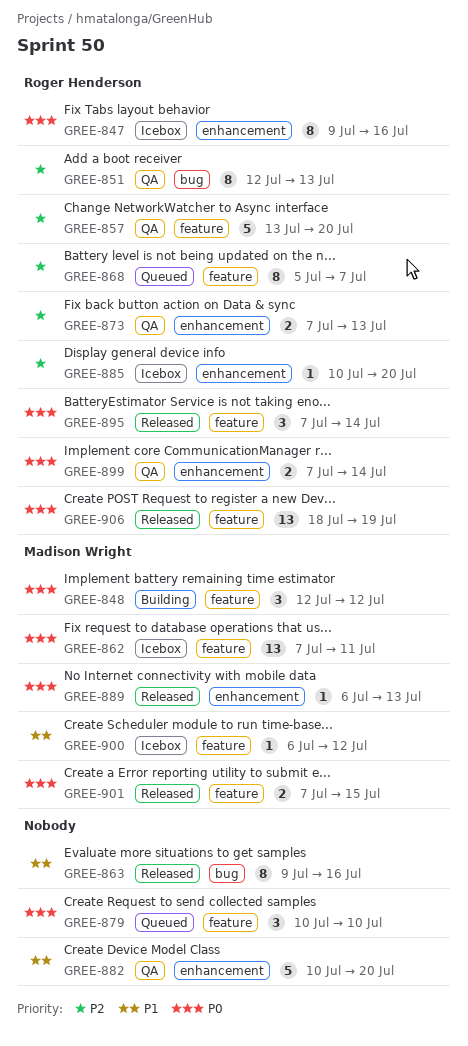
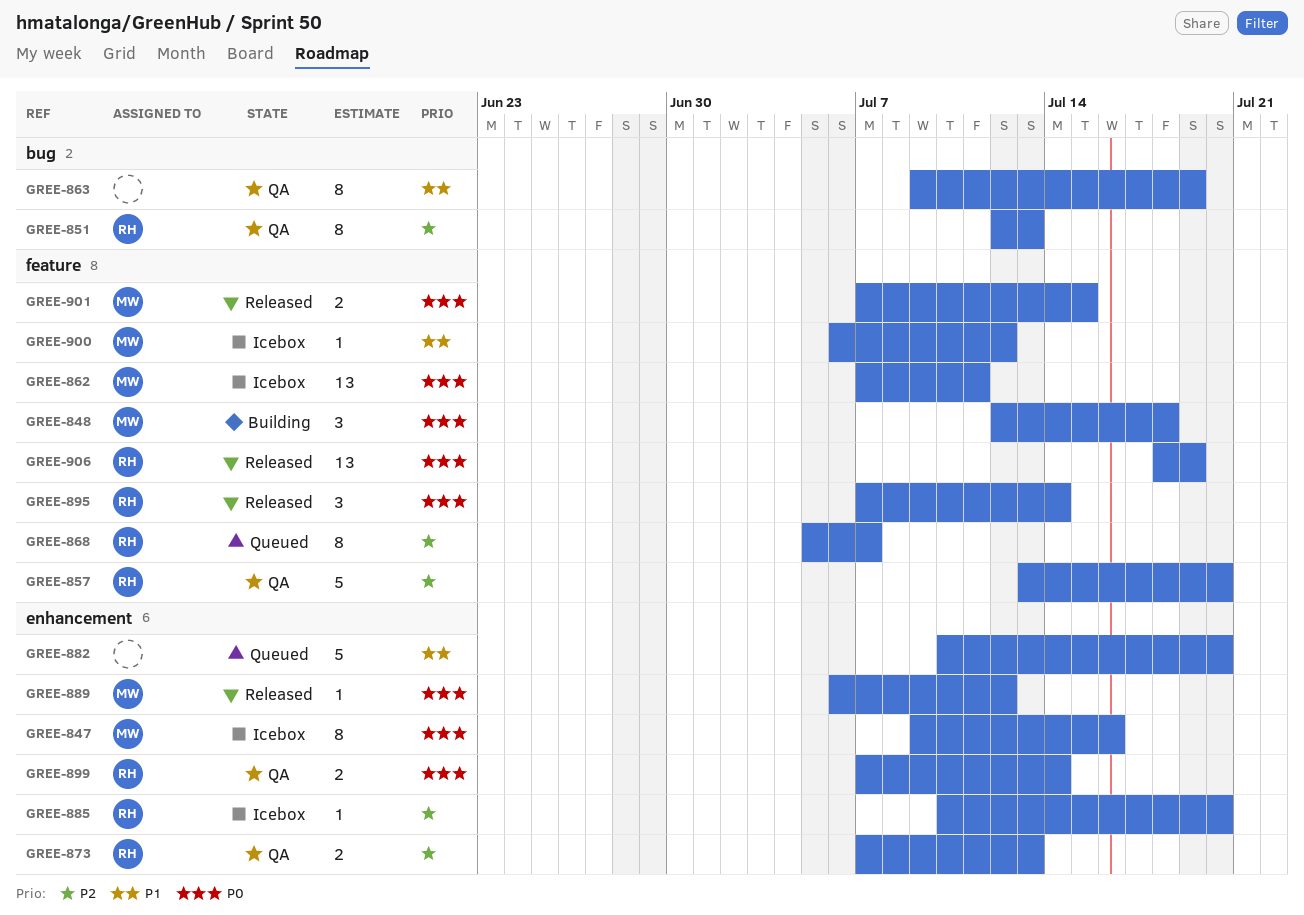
GREE-847, owner: Roger Henderson -> Madison Wright
GREE-848, due: Jul 12 -> Jul 18
GREE-863, status: Released -> QA
GREE-863, due: Jul 16 -> Jul 19
GREE-879: present -> none
GREE-882, status: QA -> Queued
GREE-889, due: Jul 13 -> Jul 12

